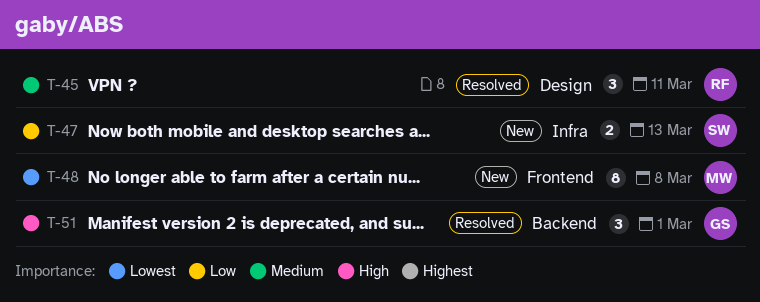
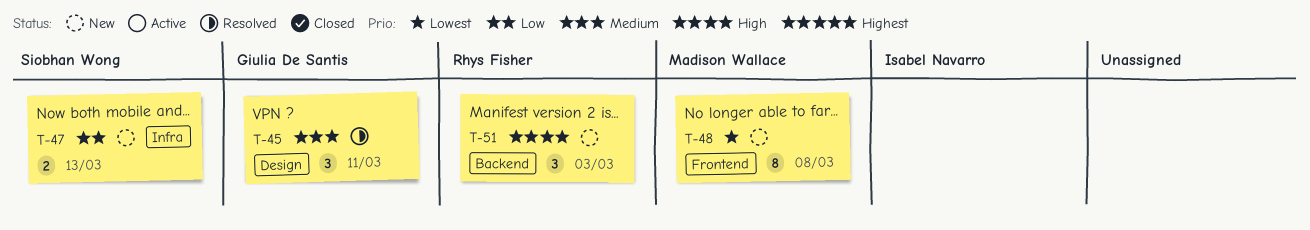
T-45, owner: Rhys Fisher -> Giulia De Santis
T-51, status: Resolved -> New
T-51, owner: Giulia De Santis -> Rhys Fisher
T-51, due: Mar 1 -> Mar 3

